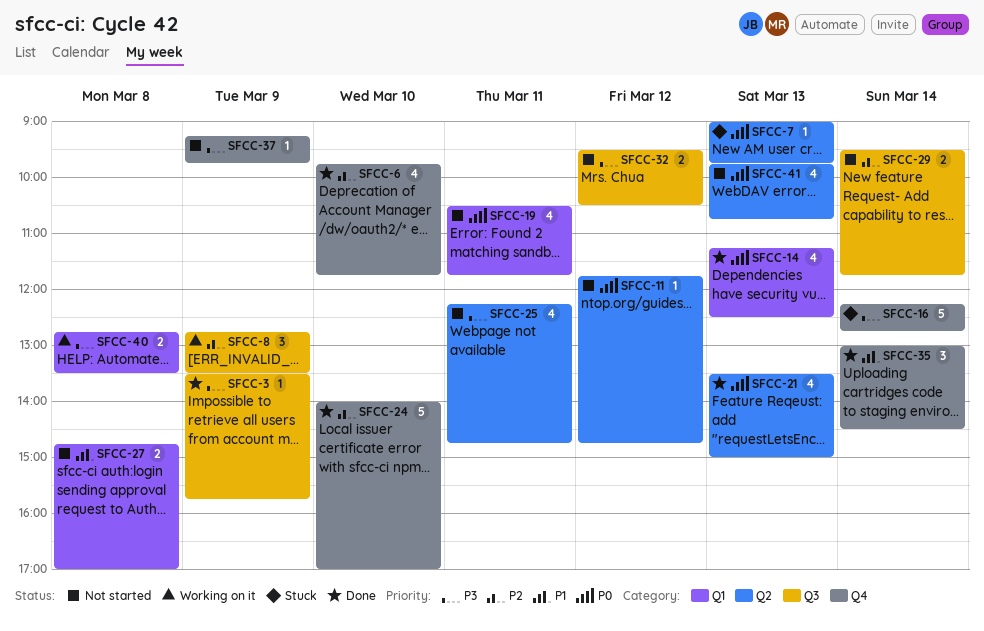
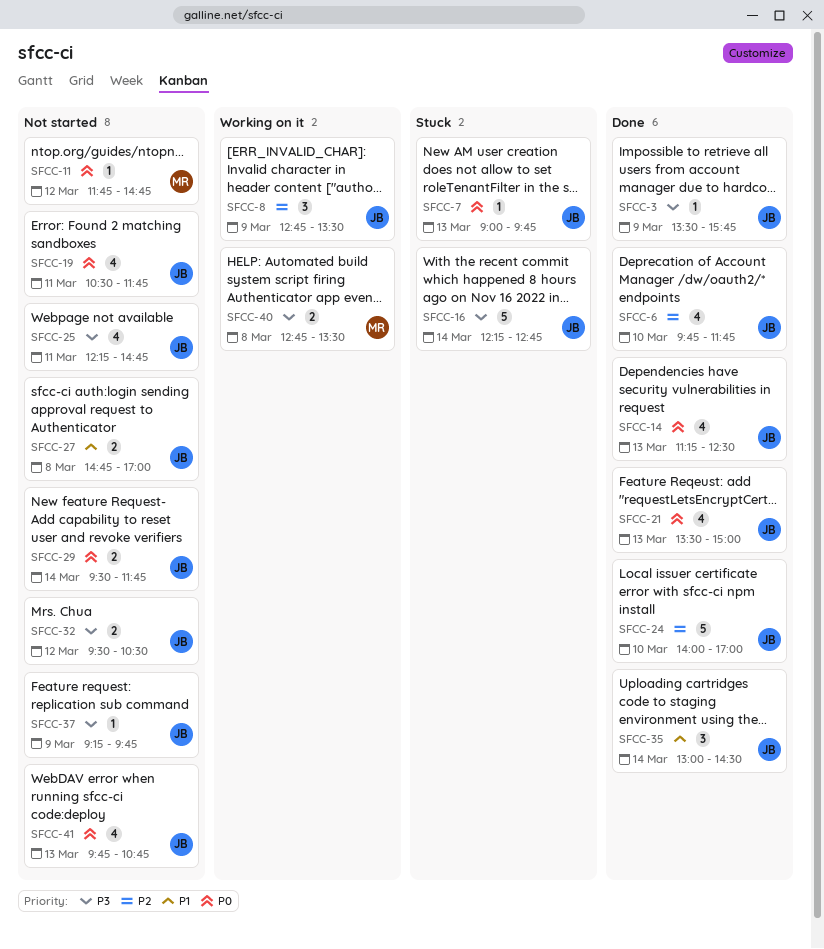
SFCC-29, priority: P2 -> P0

